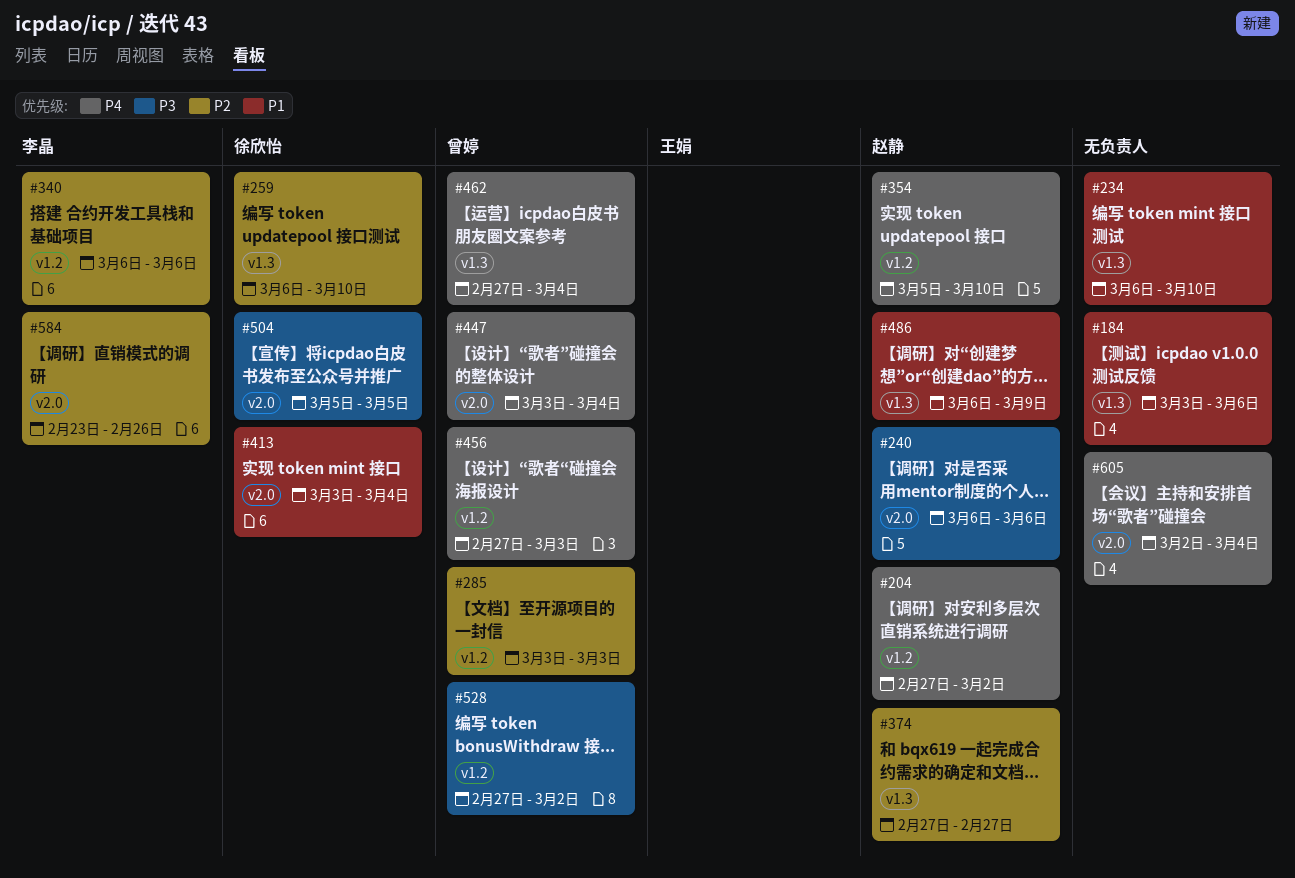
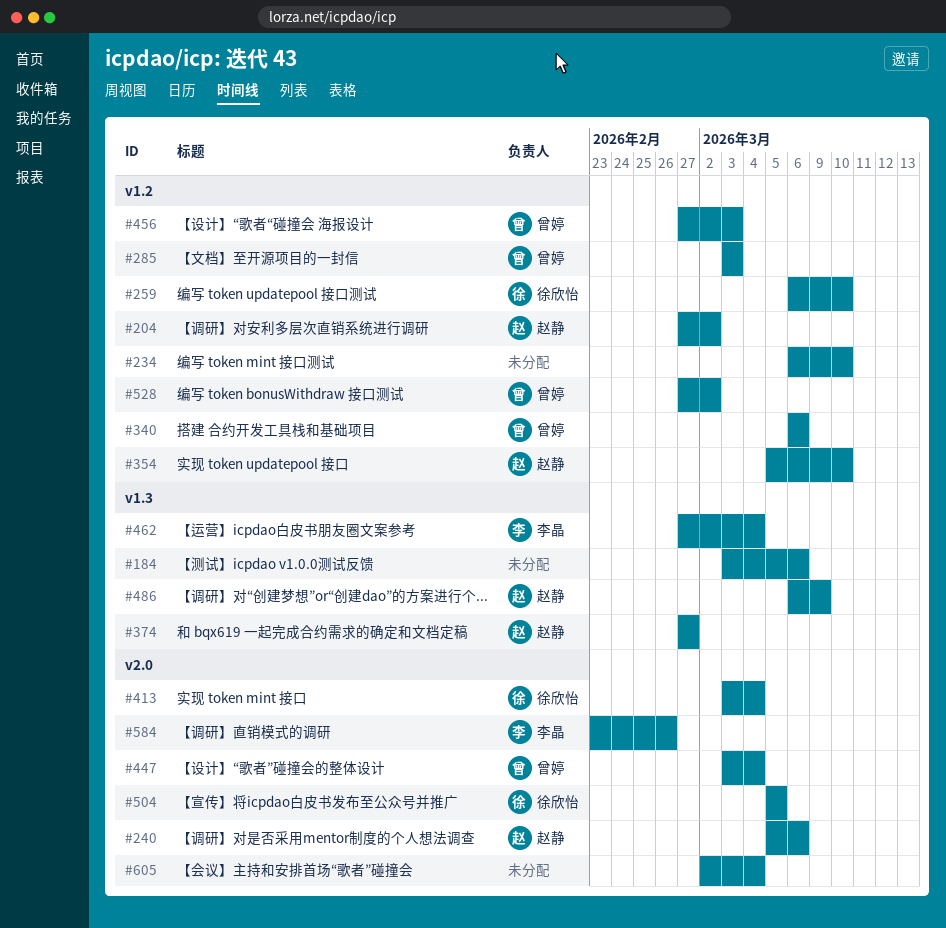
#234, label: v1.3 -> v1.2
#240, start: Mar 6 -> Mar 5
#259, label: v1.3 -> v1.2
#340, owner: 李晶 -> 曾婷
#462, owner: 曾婷 -> 李晶

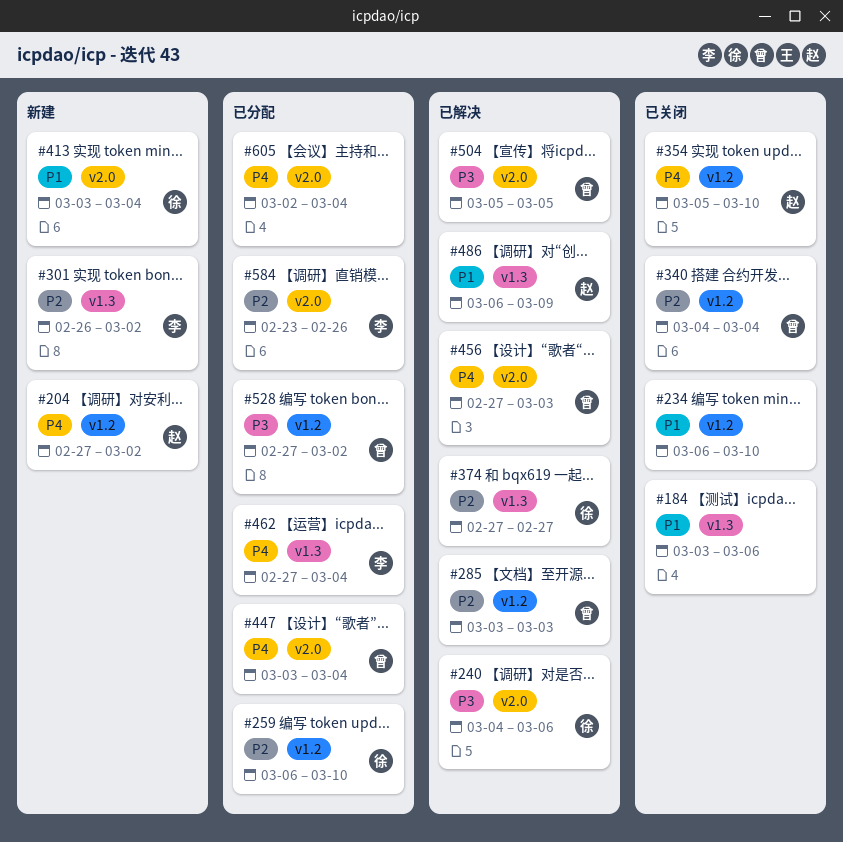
#240, owner: 赵静 -> 徐欣怡
#240, start: Mar 5 -> Mar 4
#301: none -> present
#340, start: Mar 6 -> Mar 4
#340, due: Mar 6 -> Mar 4
#374, owner: 赵静 -> 徐欣怡
#456, label: v1.2 -> v2.0
#504, owner: 徐欣怡 -> 曾婷

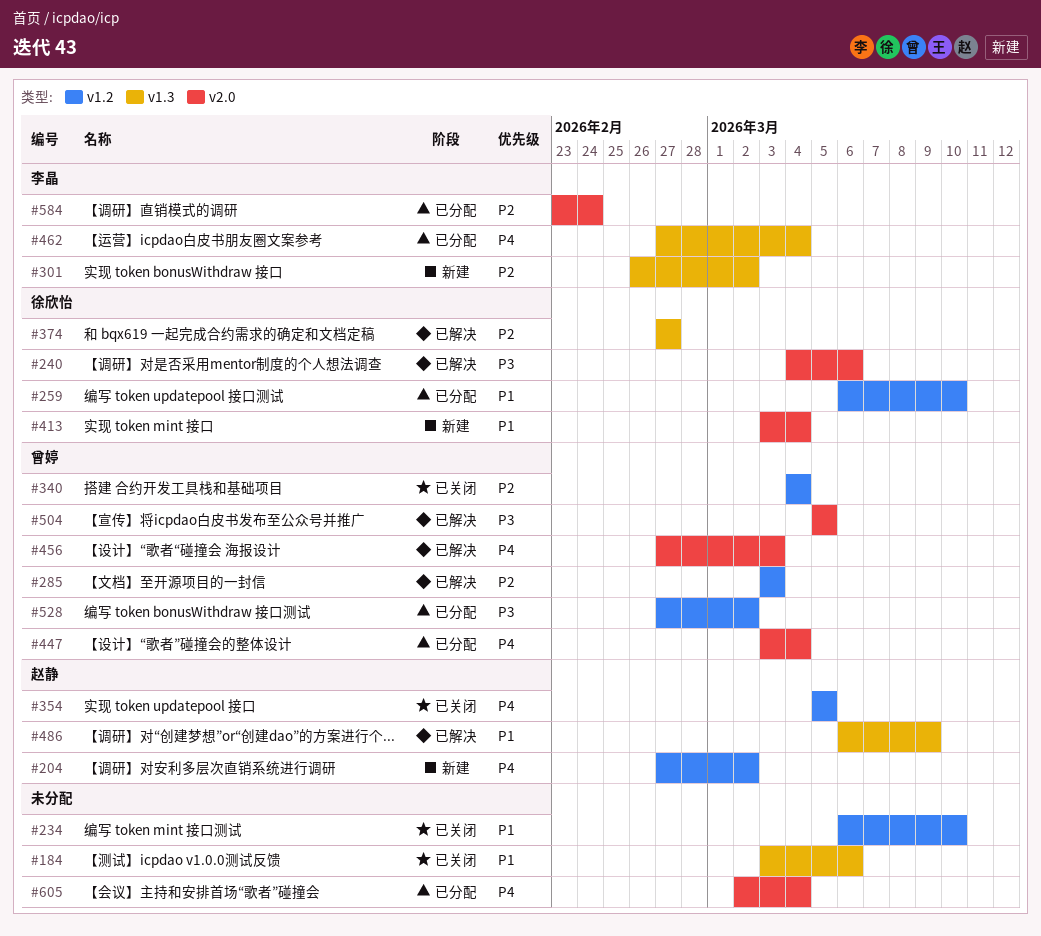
#259, priority: P2 -> P1
#354, due: Mar 10 -> Mar 5
#584, due: Feb 26 -> Feb 24

